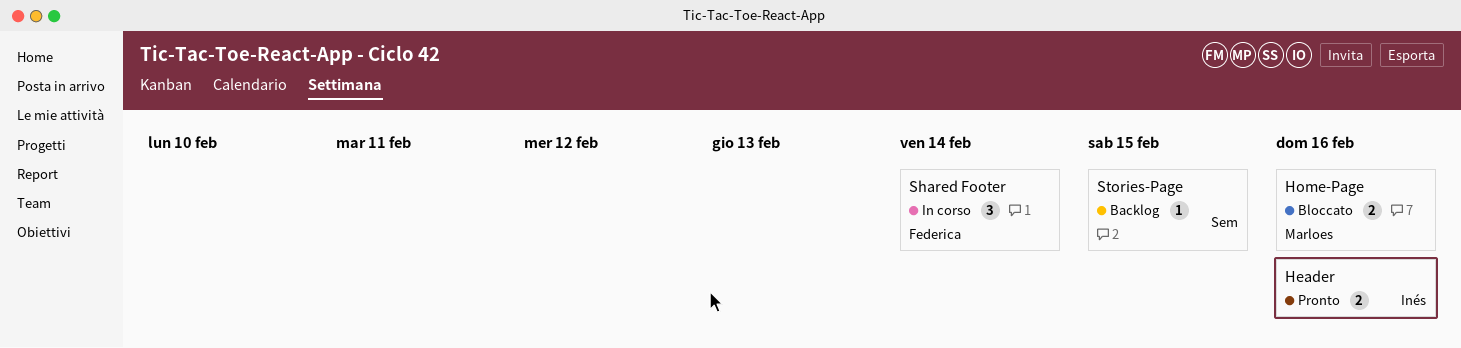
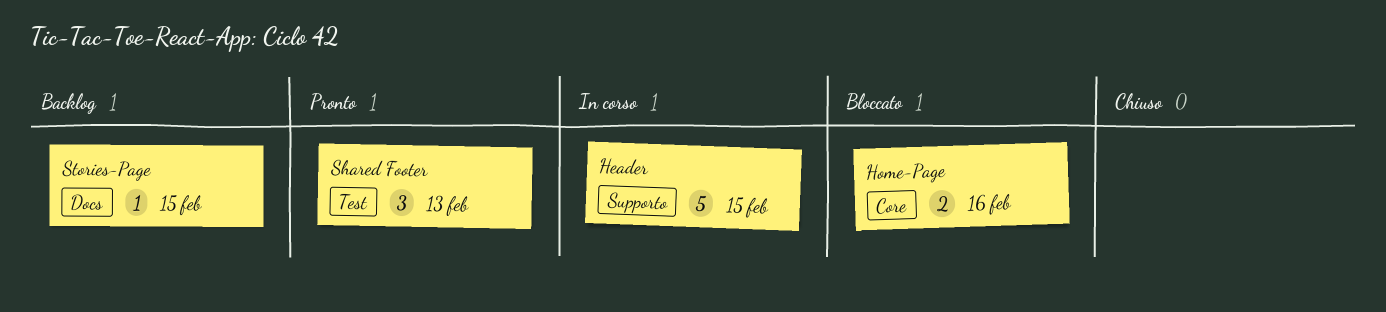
Header, status: Pronto -> In corso
Header, estimate: 2 -> 5
Header, due: Feb 16 -> Feb 15
Shared Footer, status: In corso -> Pronto
Shared Footer, due: Feb 14 -> Feb 13

